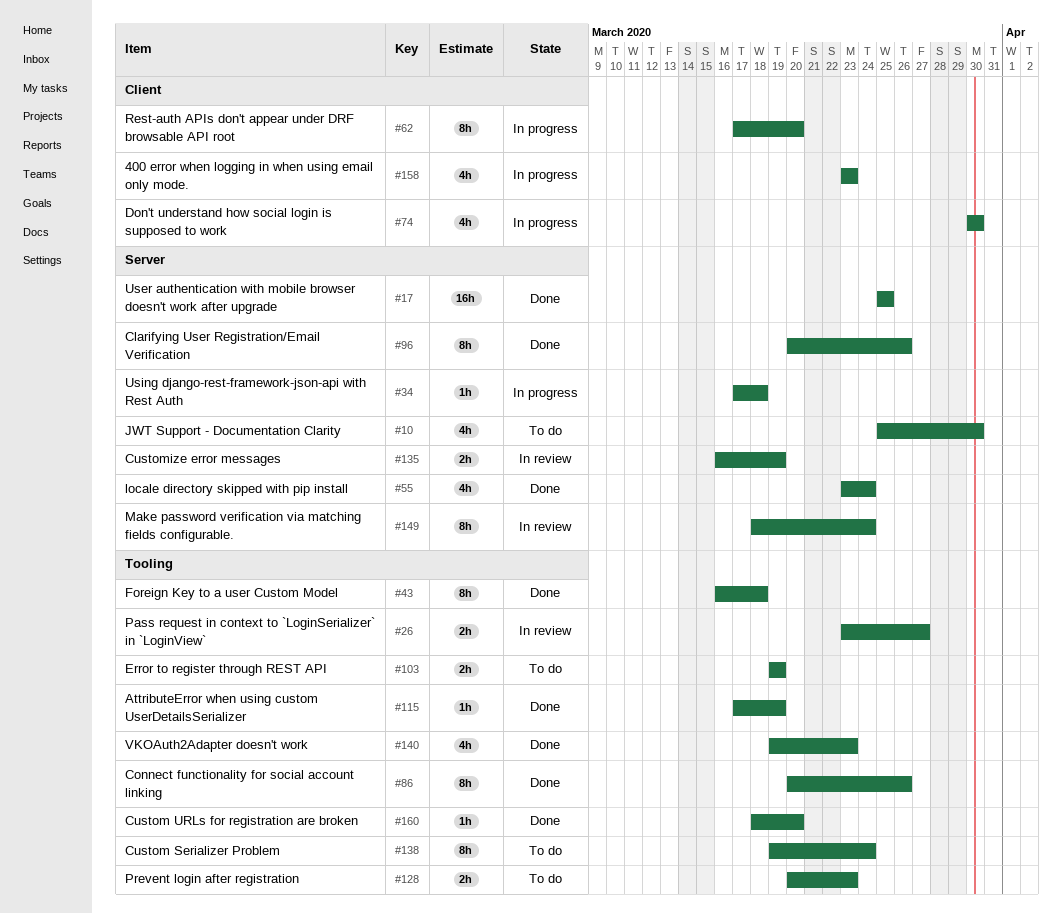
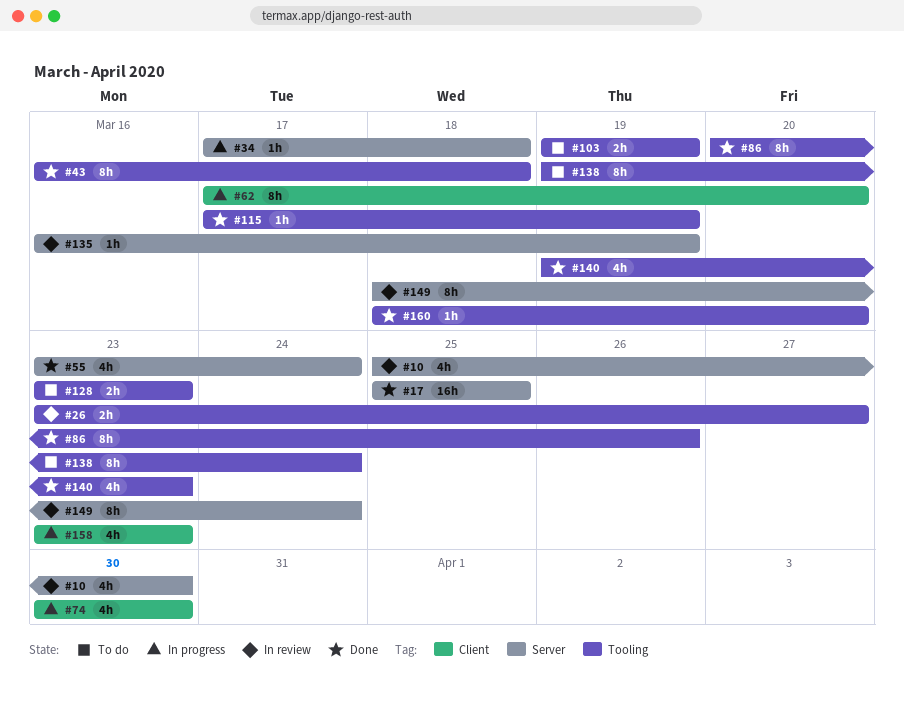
#10, status: To do -> In review
#96: present -> none
#128, start: Mar 20 -> Mar 23
#135, estimate: 2h -> 1h

